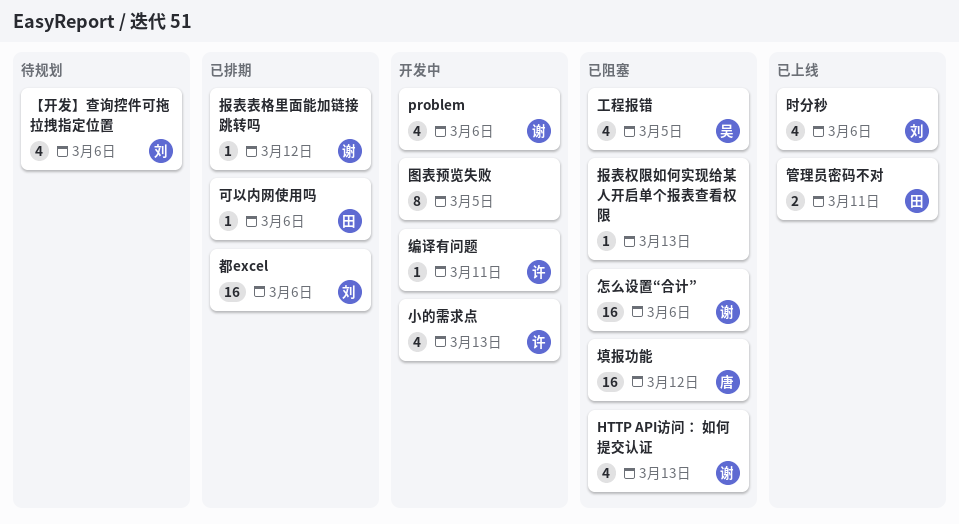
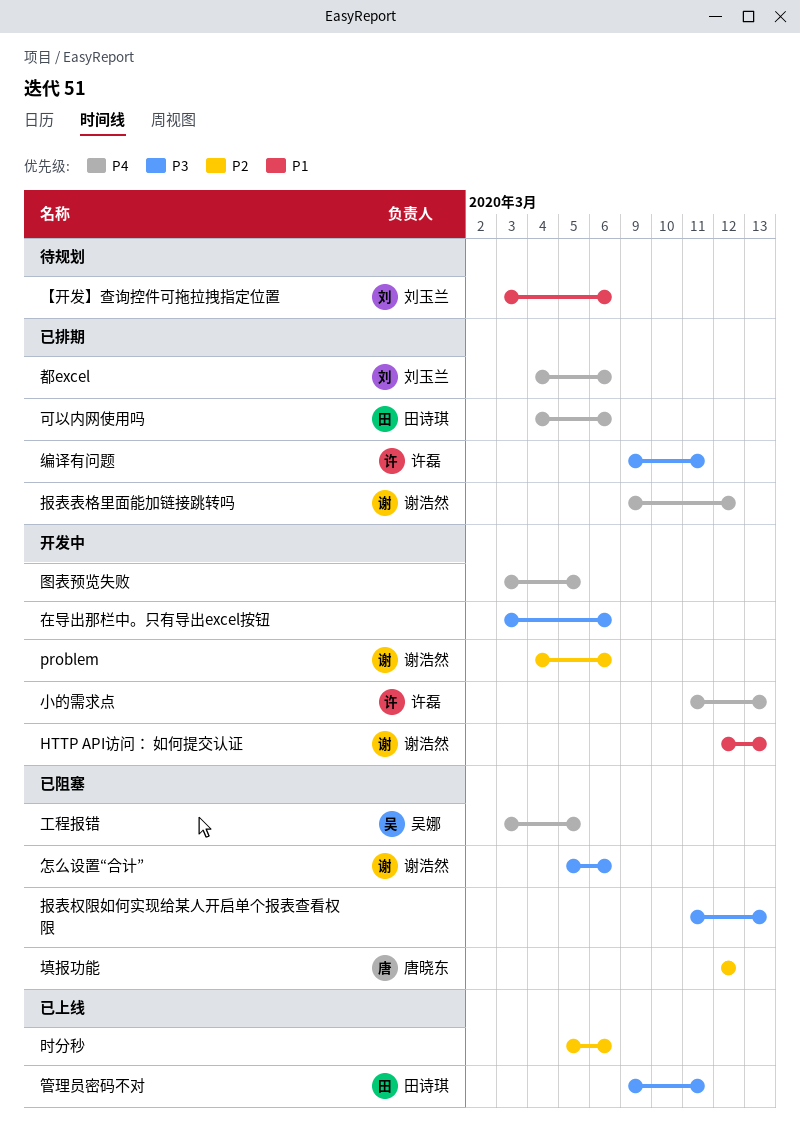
HTTP API访问： 如何提交认证, status: 已阻塞 -> 开发中
在导出那栏中。只有导出excel按钮: none -> present
时分秒, owner: 刘玉兰 -> none
编译有问题, status: 开发中 -> 已排期

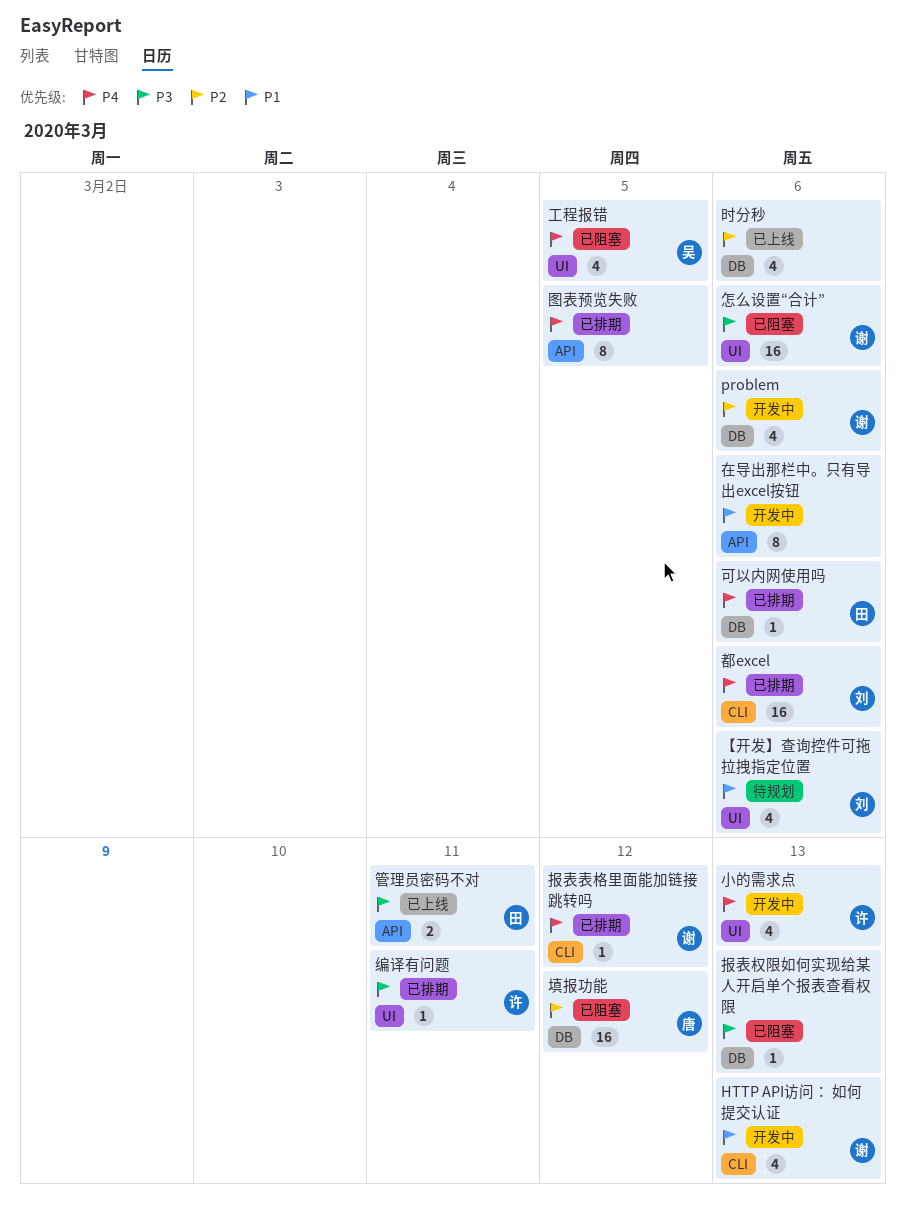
图表预览失败, status: 开发中 -> 已排期
在导出那栏中。只有导出excel按钮, priority: P3 -> P1

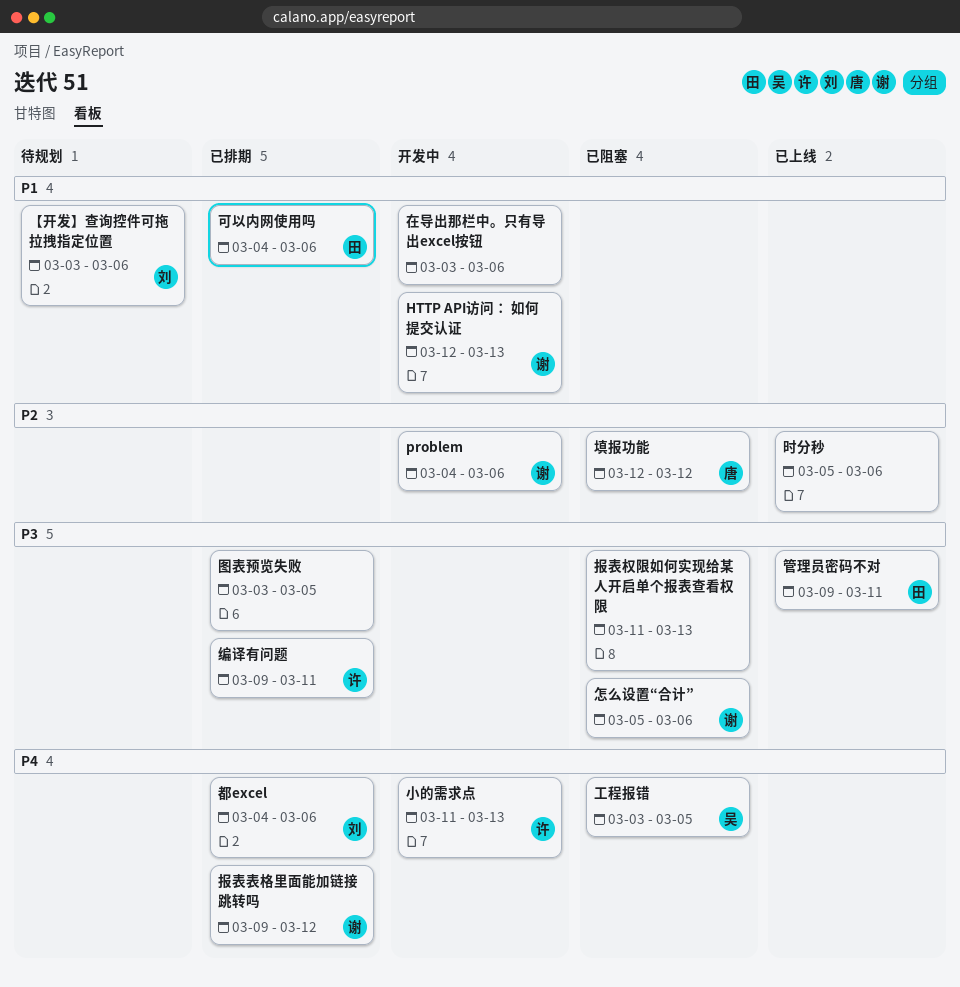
可以内网使用吗, priority: P4 -> P1
图表预览失败, priority: P4 -> P3

